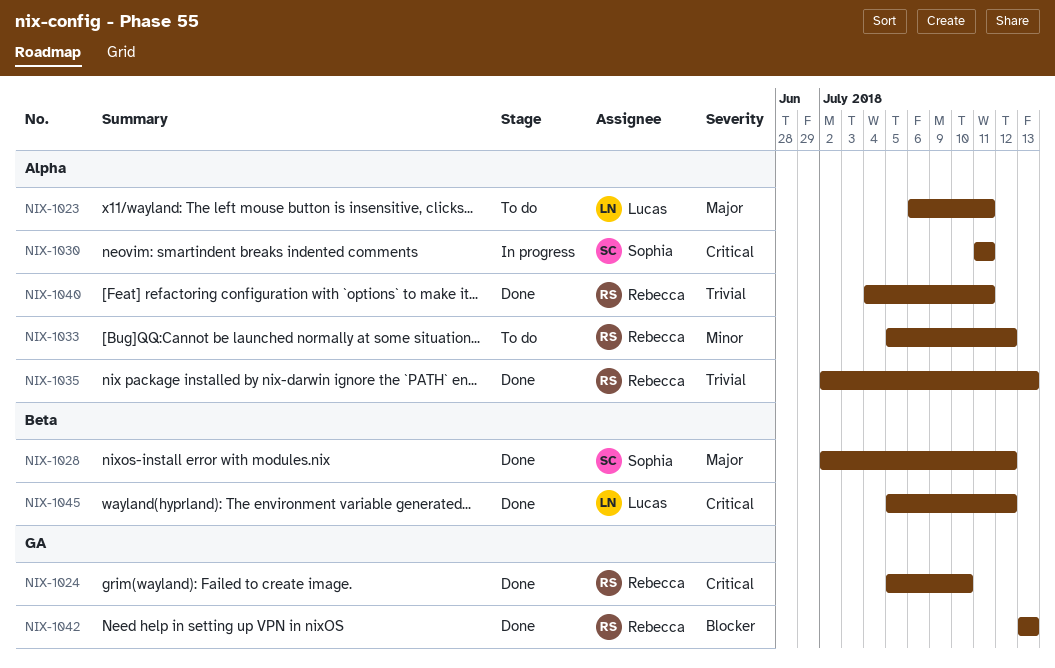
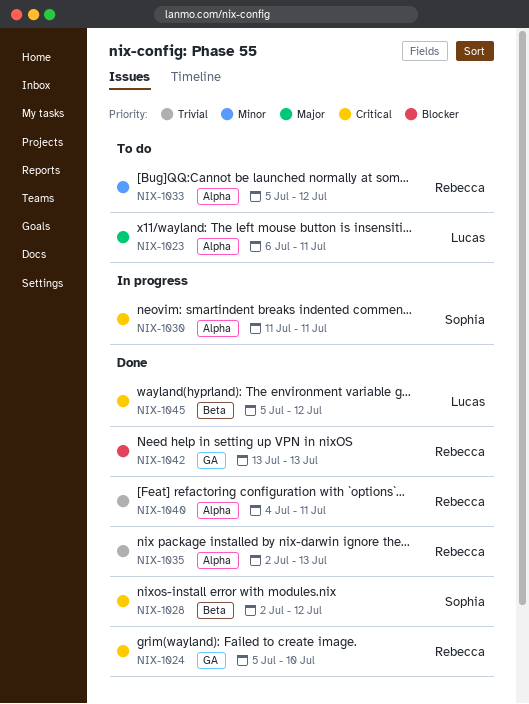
NIX-1028, priority: Major -> Critical

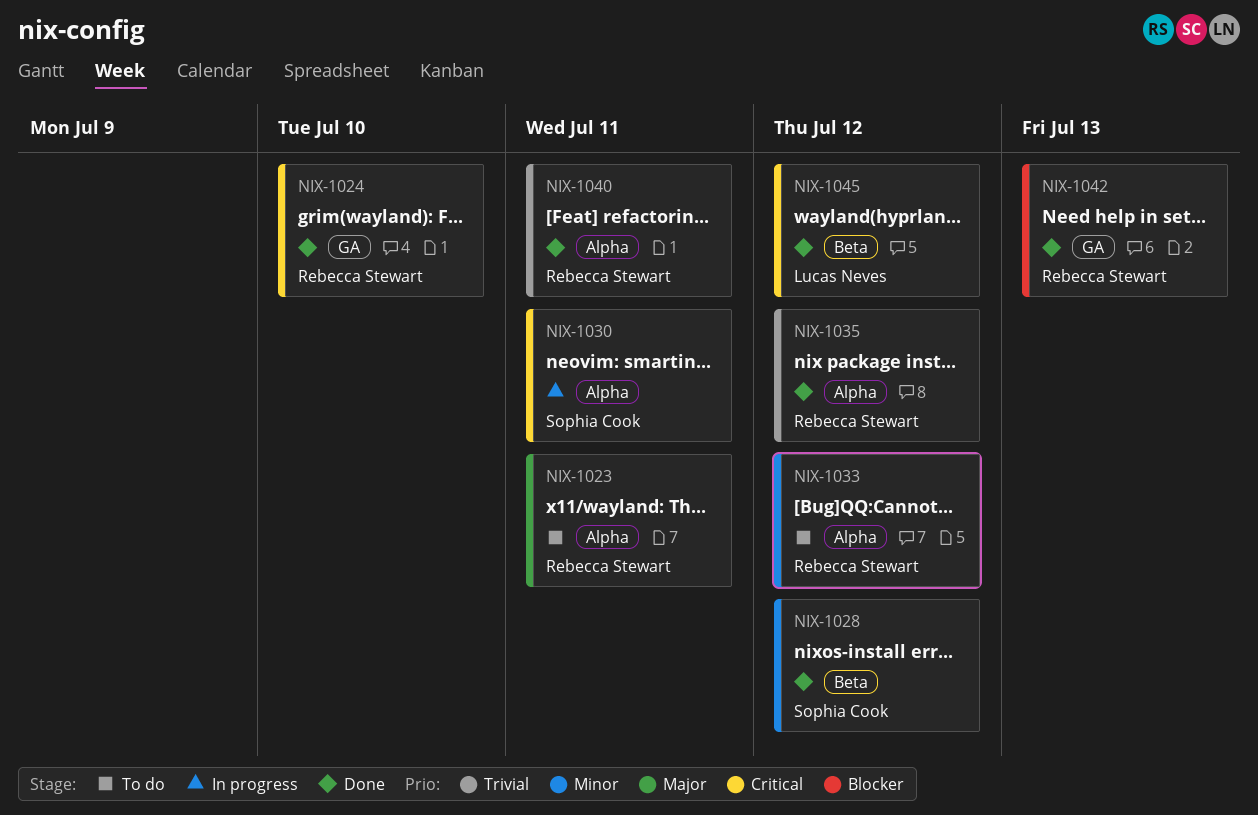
NIX-1023, owner: Lucas Neves -> Rebecca Stewart
NIX-1028, priority: Critical -> Minor
NIX-1035, due: Jul 13 -> Jul 12

